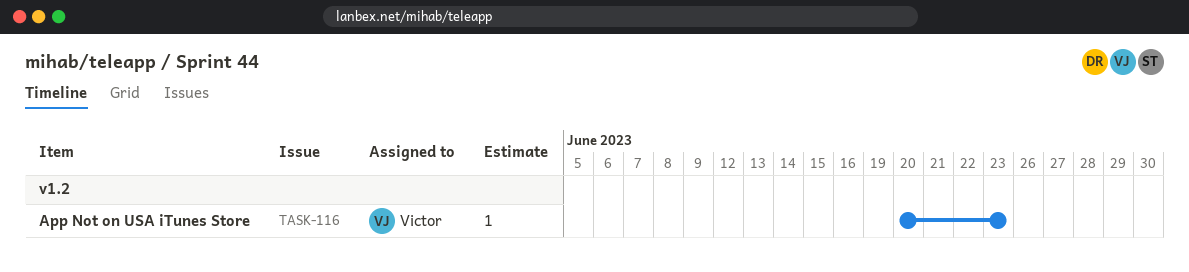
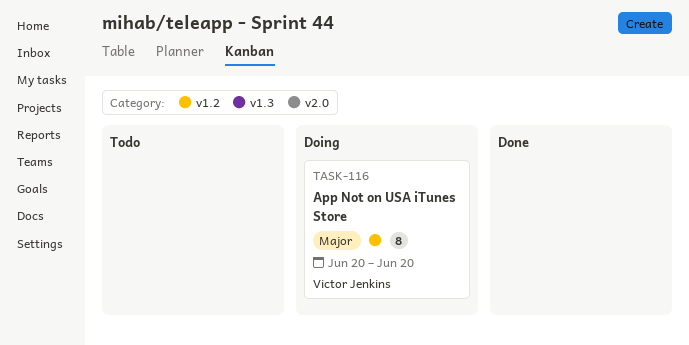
TASK-116, estimate: 1 -> 8
TASK-116, due: Jun 23 -> Jun 20

